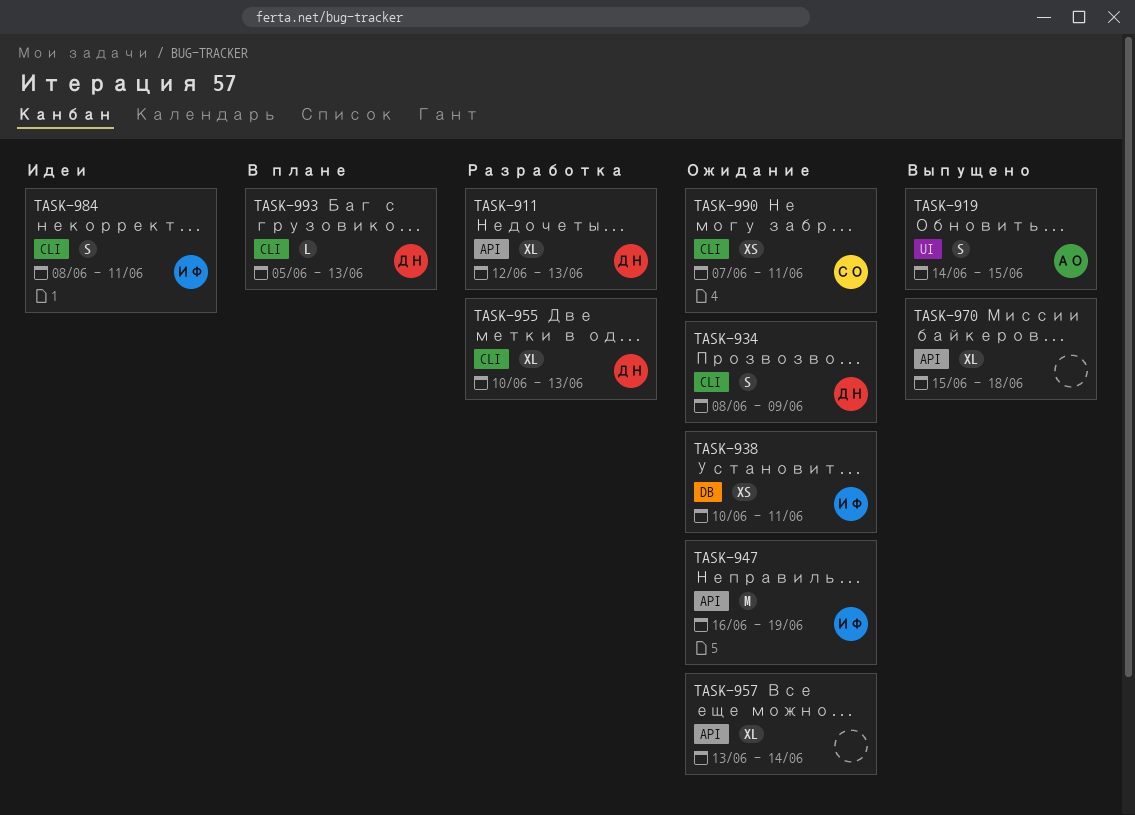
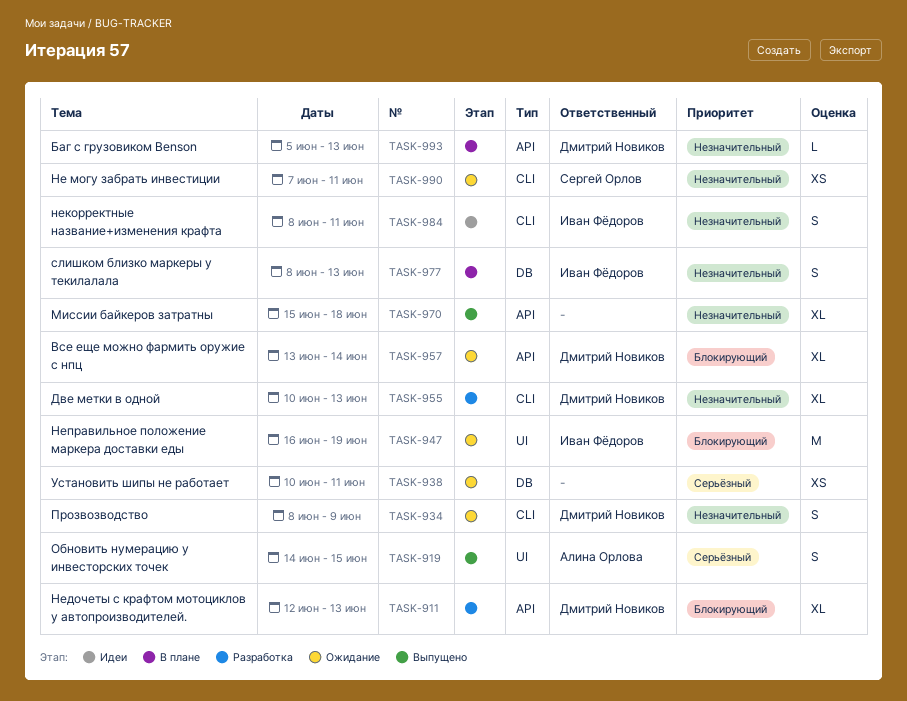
TASK-938, owner: Иван Фёдоров -> none
TASK-947, label: API -> UI
TASK-957, owner: none -> Дмитрий Новиков
TASK-977: none -> present
TASK-993, label: CLI -> API

